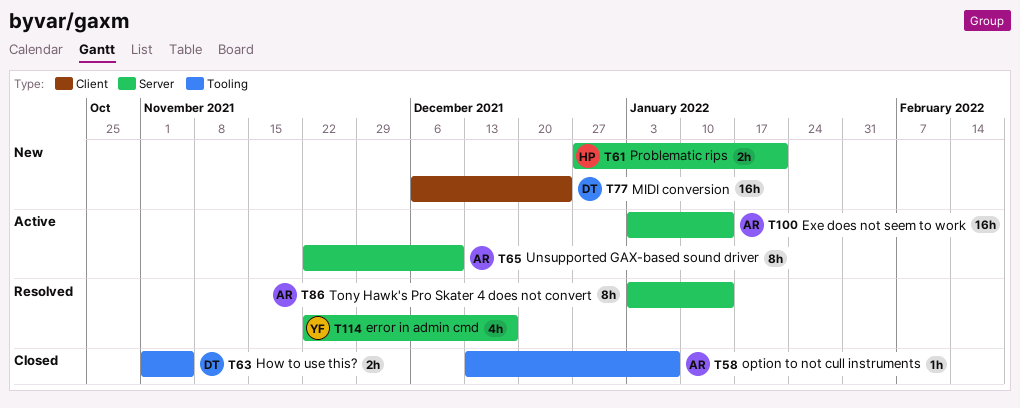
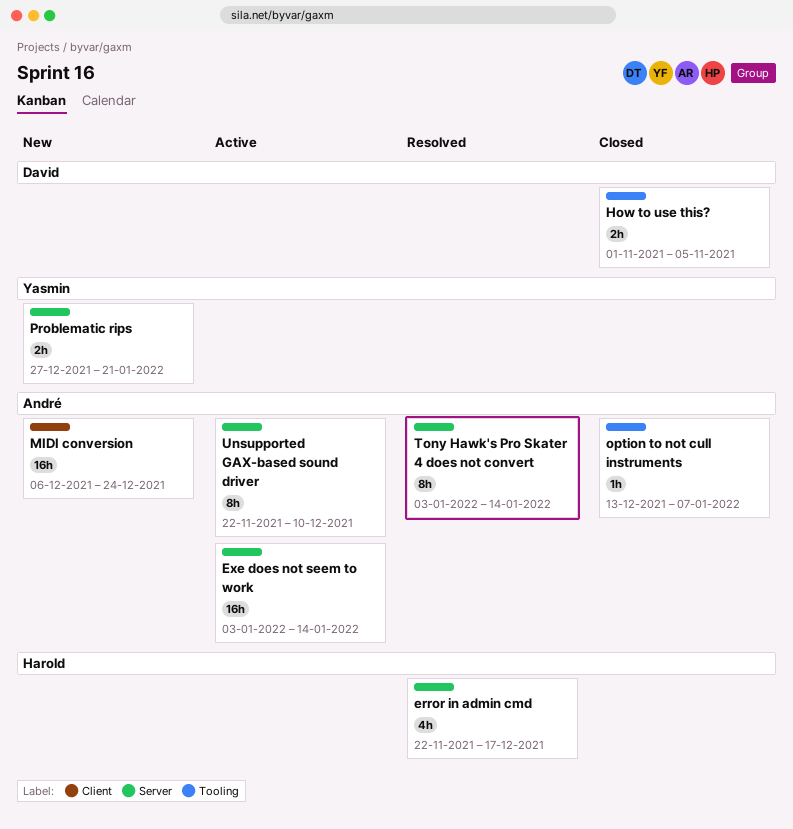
error in admin cmd, owner: Yasmin -> Harold
MIDI conversion, owner: David -> André
Problematic rips, owner: Harold -> Yasmin

